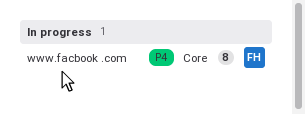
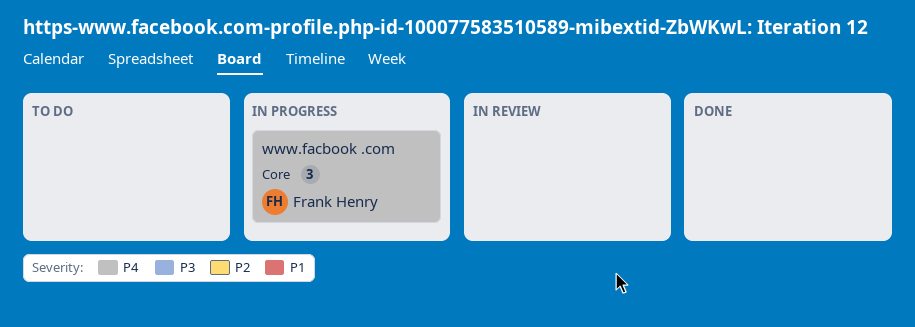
www.facbook .com, estimate: 8 -> 3

